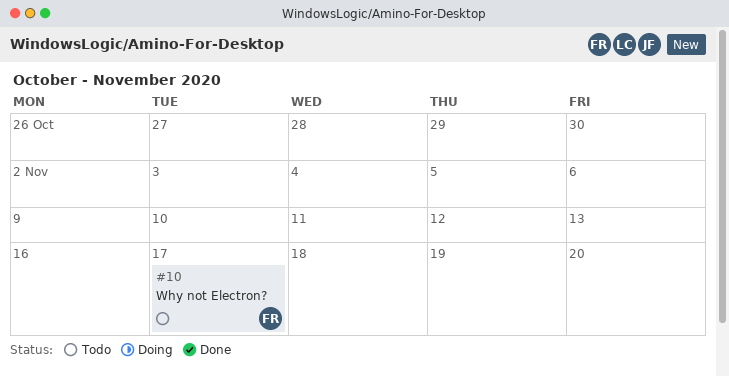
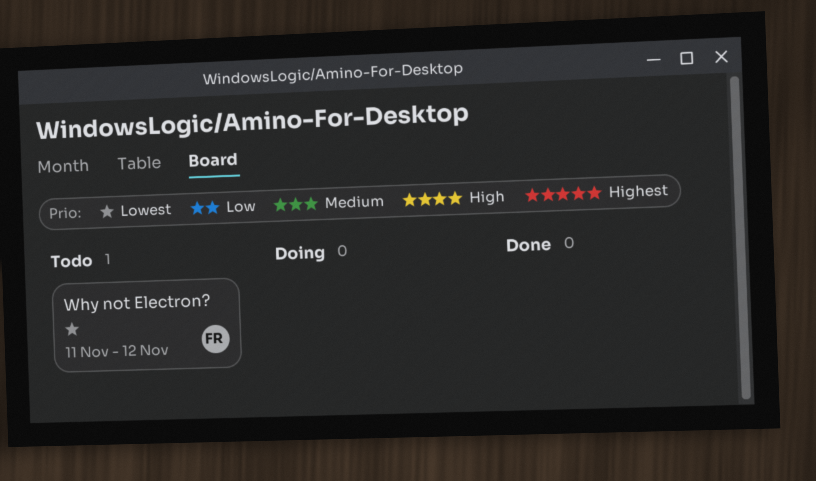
Why not Electron?, due: Nov 17 -> Nov 12

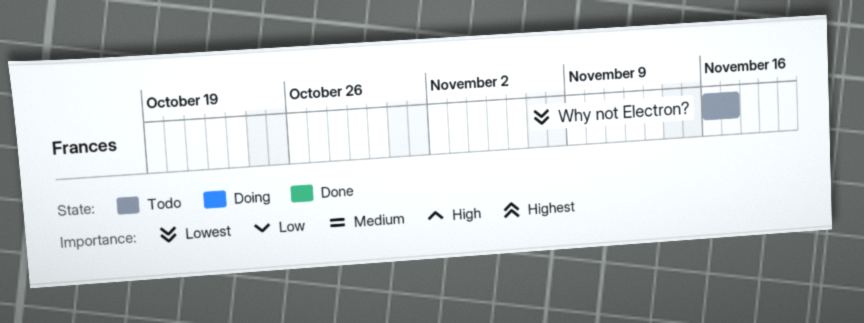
Why not Electron?, start: Nov 11 -> Nov 16
Why not Electron?, due: Nov 12 -> Nov 17

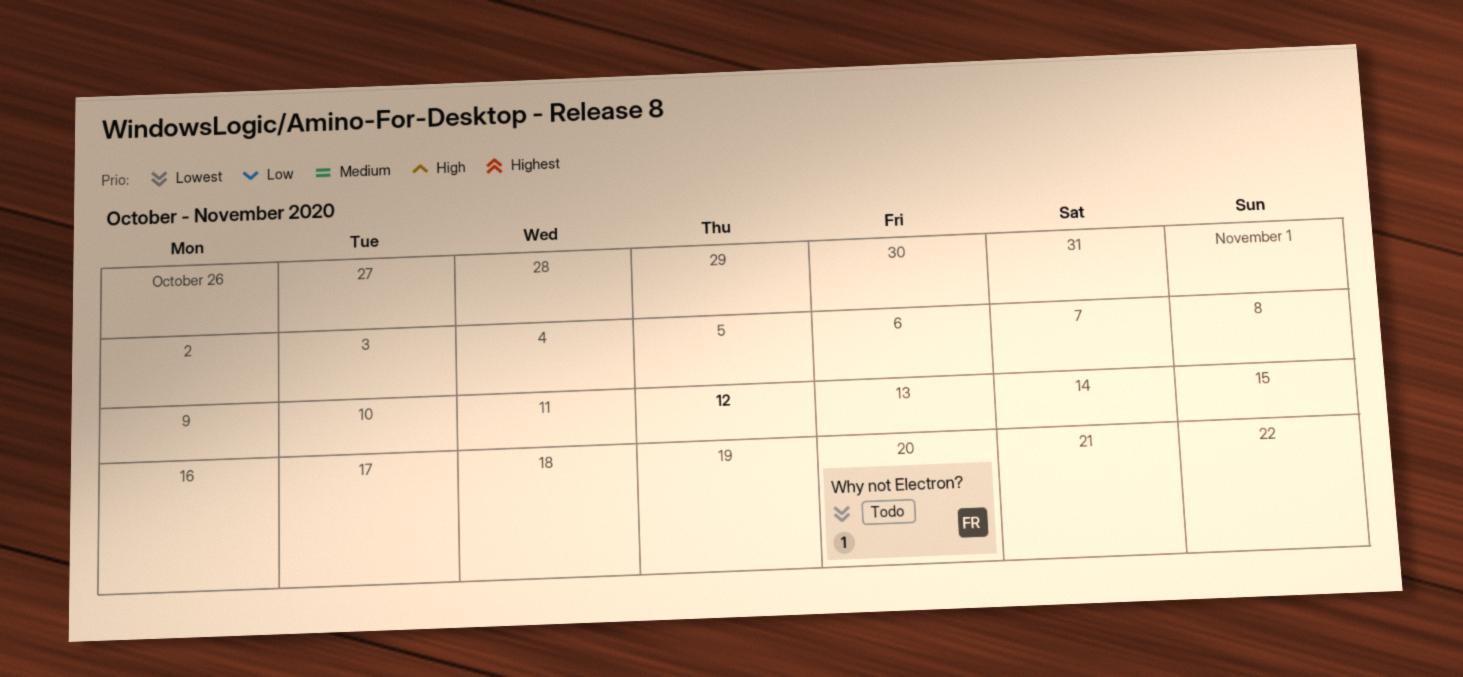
Why not Electron?, due: Nov 17 -> Nov 20

